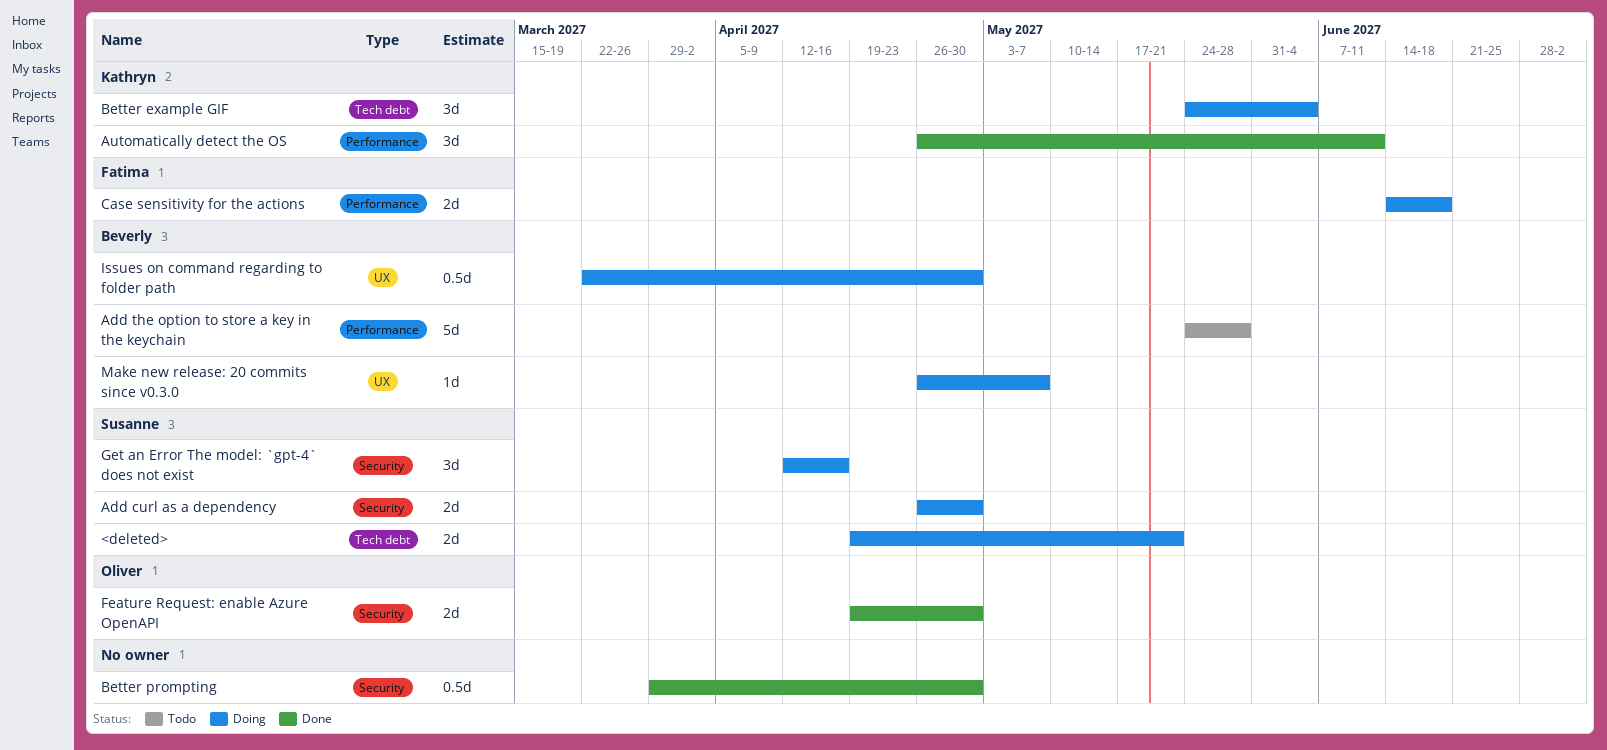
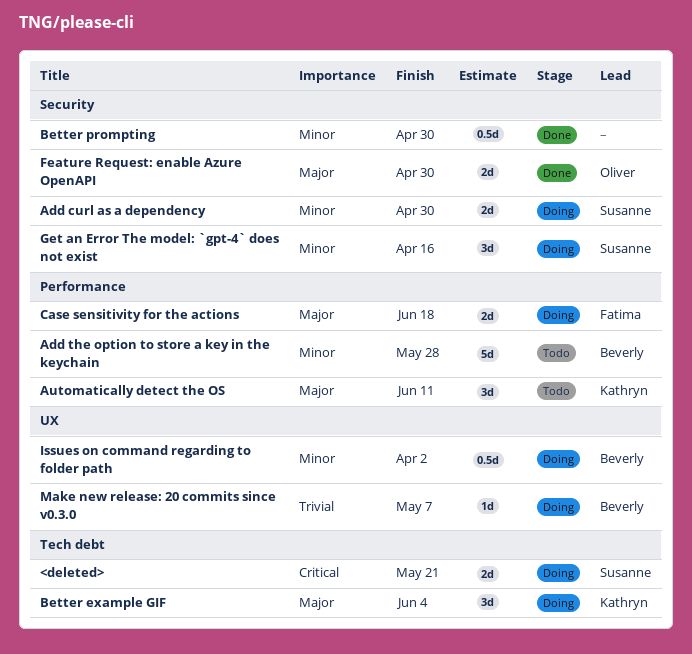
Automatically detect the OS, status: Done -> Todo
Issues on command regarding to folder path, due: Apr 30 -> Apr 2

